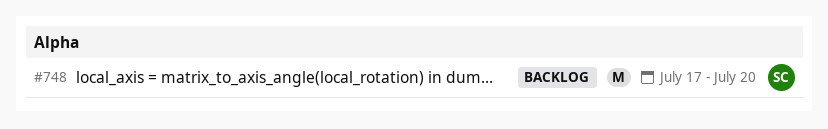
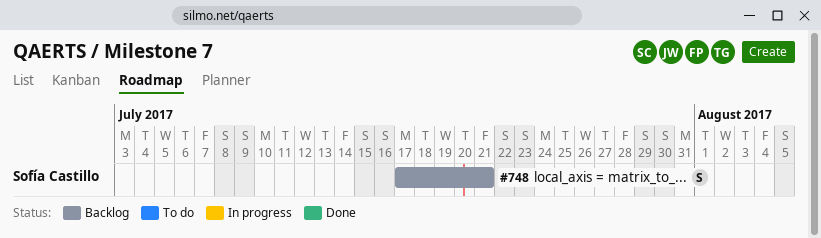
#748, estimate: M -> S
#748, due: Jul 20 -> Jul 21

